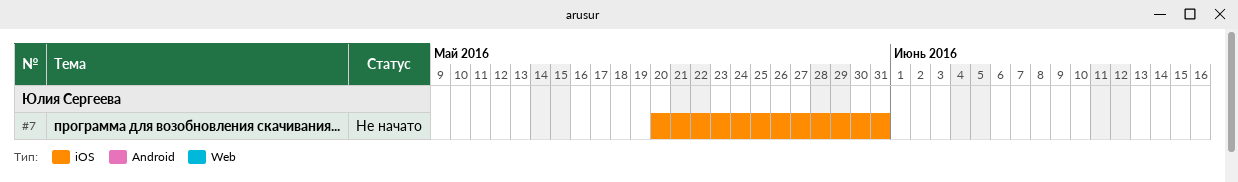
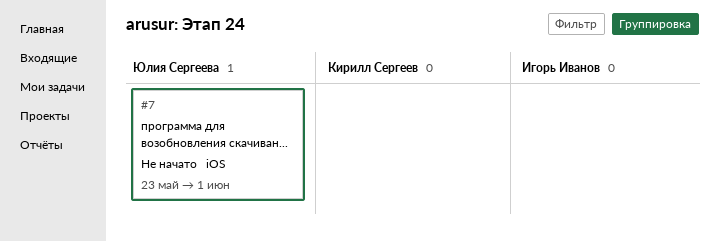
#7, start: May 20 -> May 23
#7, due: May 31 -> Jun 1

